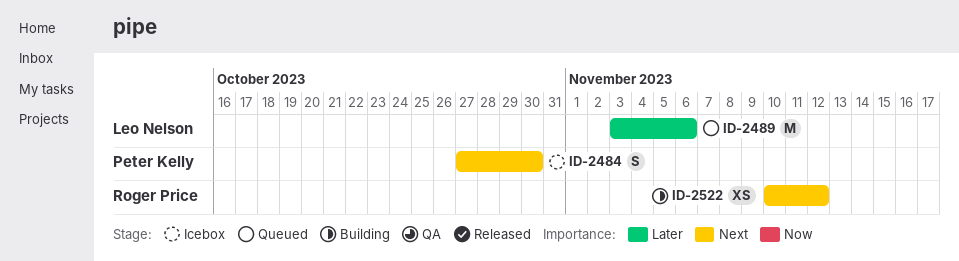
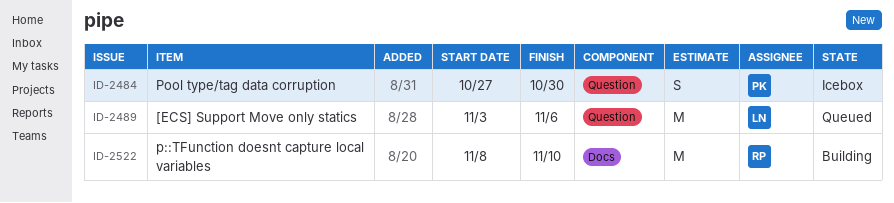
ID-2522, estimate: XS -> M
ID-2522, start: Nov 10 -> Nov 8
ID-2522, due: Nov 12 -> Nov 10

